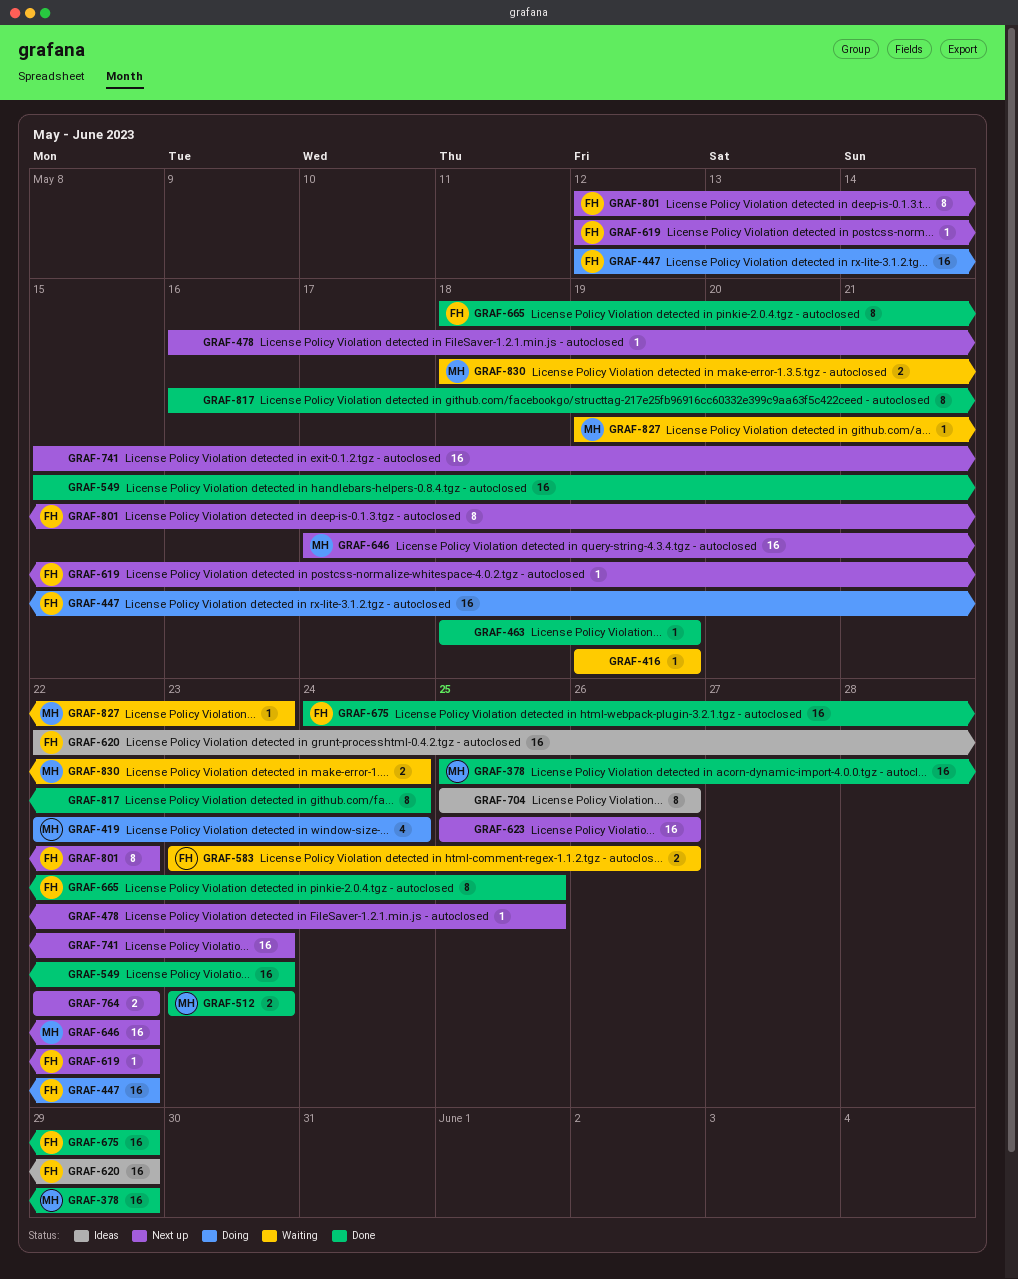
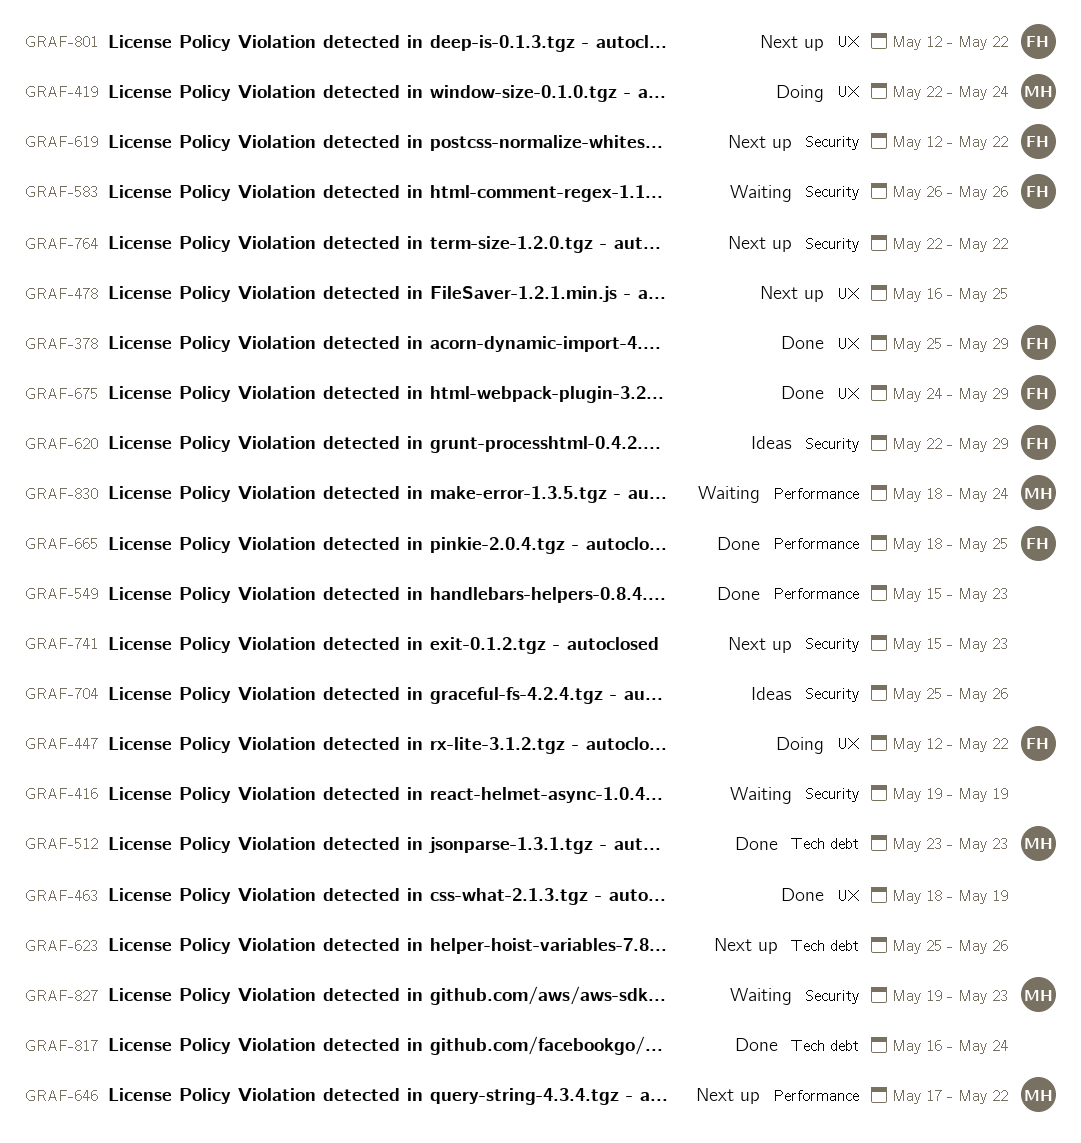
GRAF-378, owner: MH -> FH
GRAF-583, start: May 23 -> May 26

